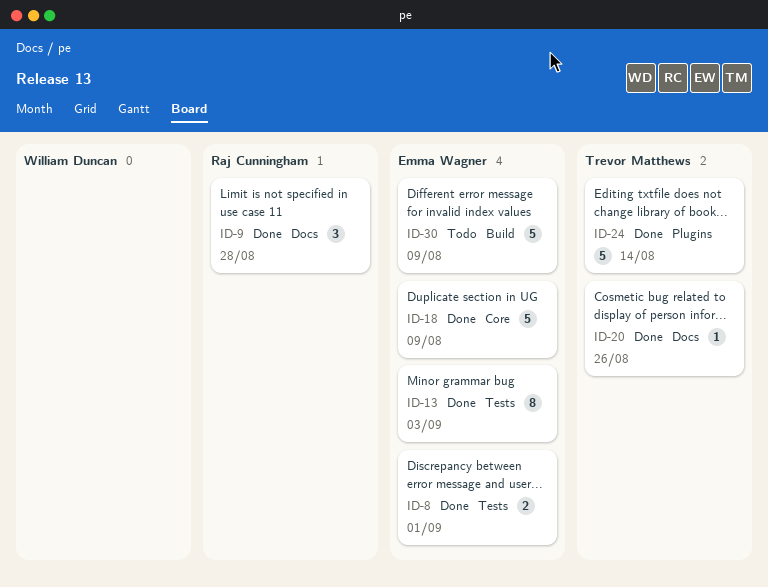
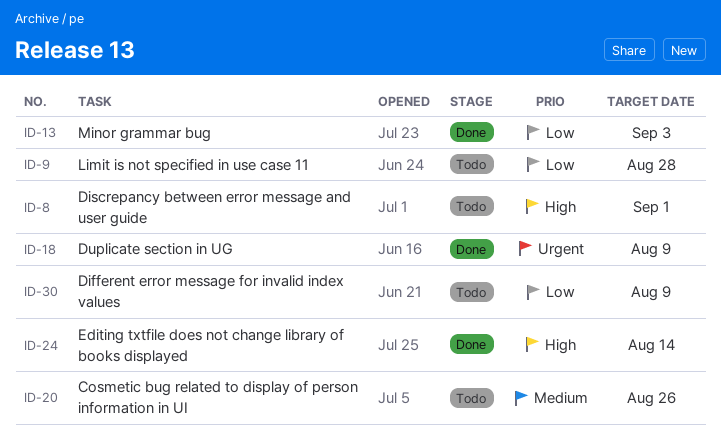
ID-8, status: Done -> Todo
ID-9, status: Done -> Todo
ID-20, status: Done -> Todo

